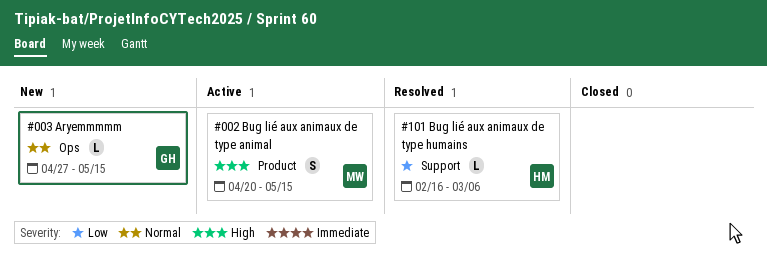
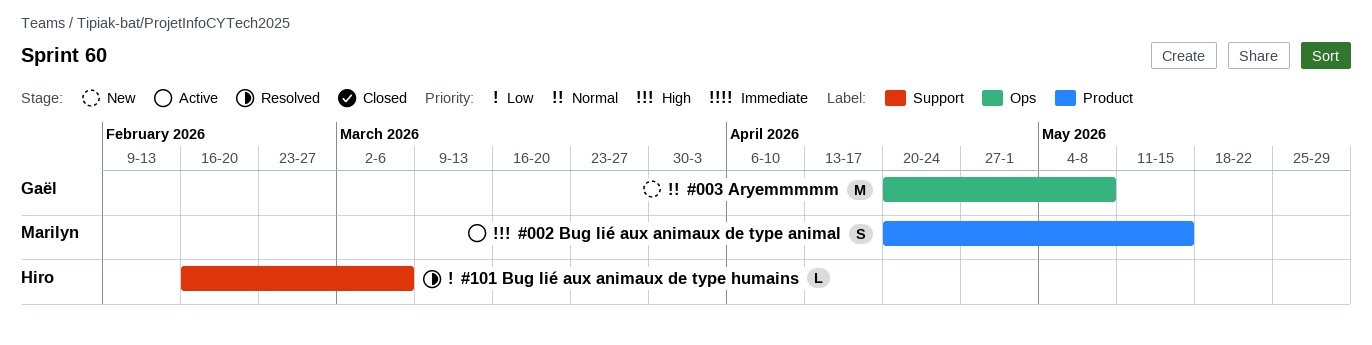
#003 Aryemmmmm, estimate: L -> M
#003 Aryemmmmm, start: Apr 27 -> Apr 20
#003 Aryemmmmm, due: May 15 -> May 8

